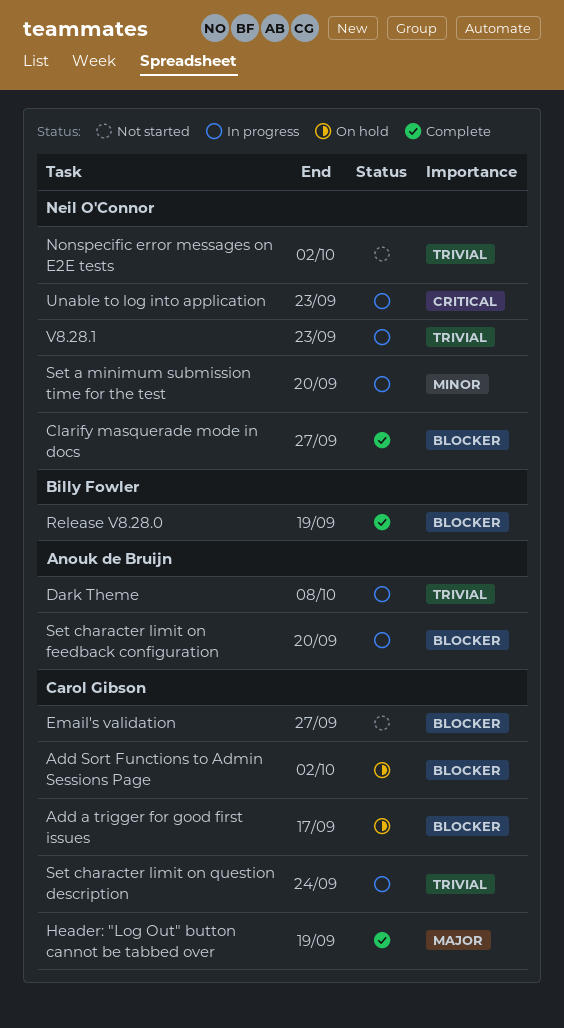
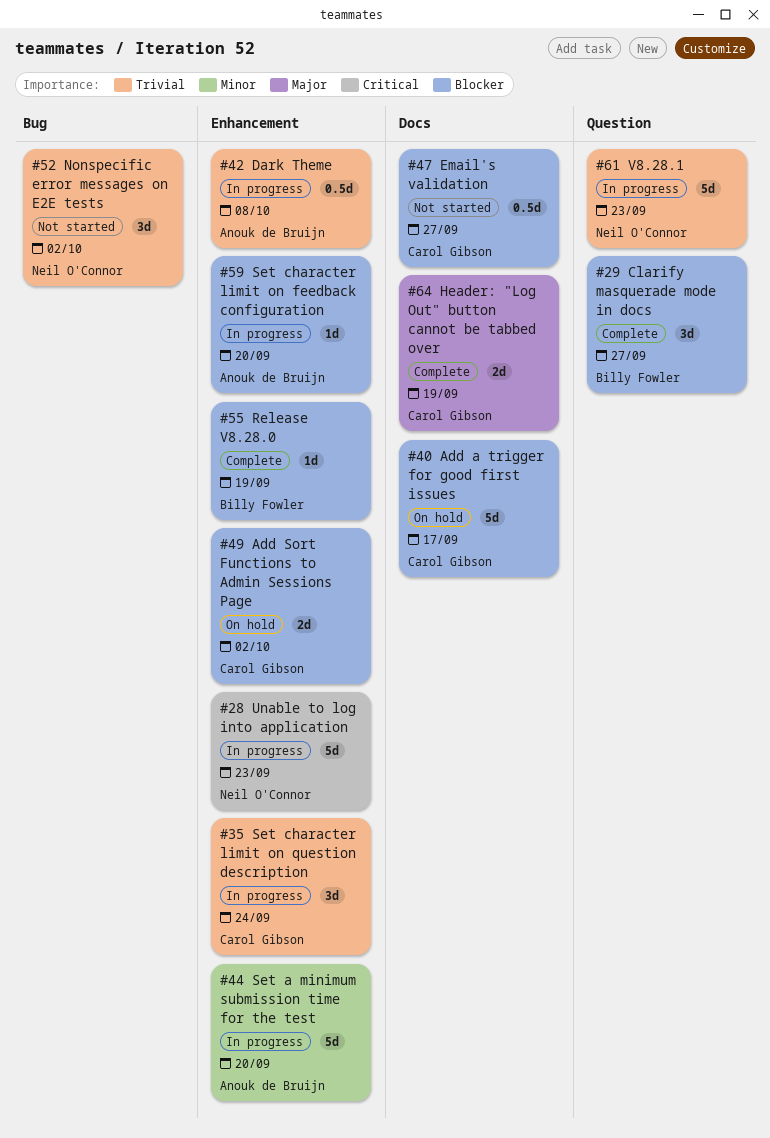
Clarify masquerade mode in docs, owner: Neil O'Connor -> Billy Fowler
Set a minimum submission time for the test, owner: Neil O'Connor -> Anouk de Bruijn

